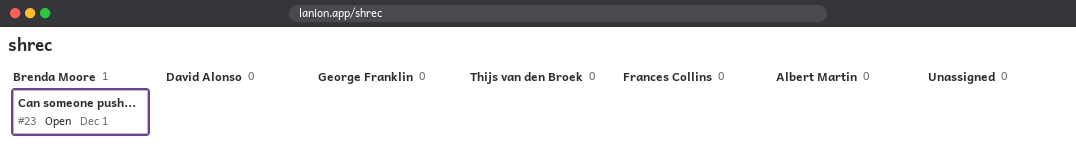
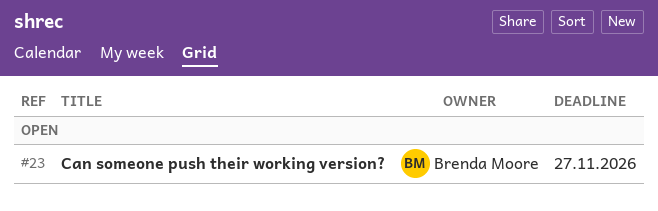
#23, due: Dec 1 -> Nov 27

